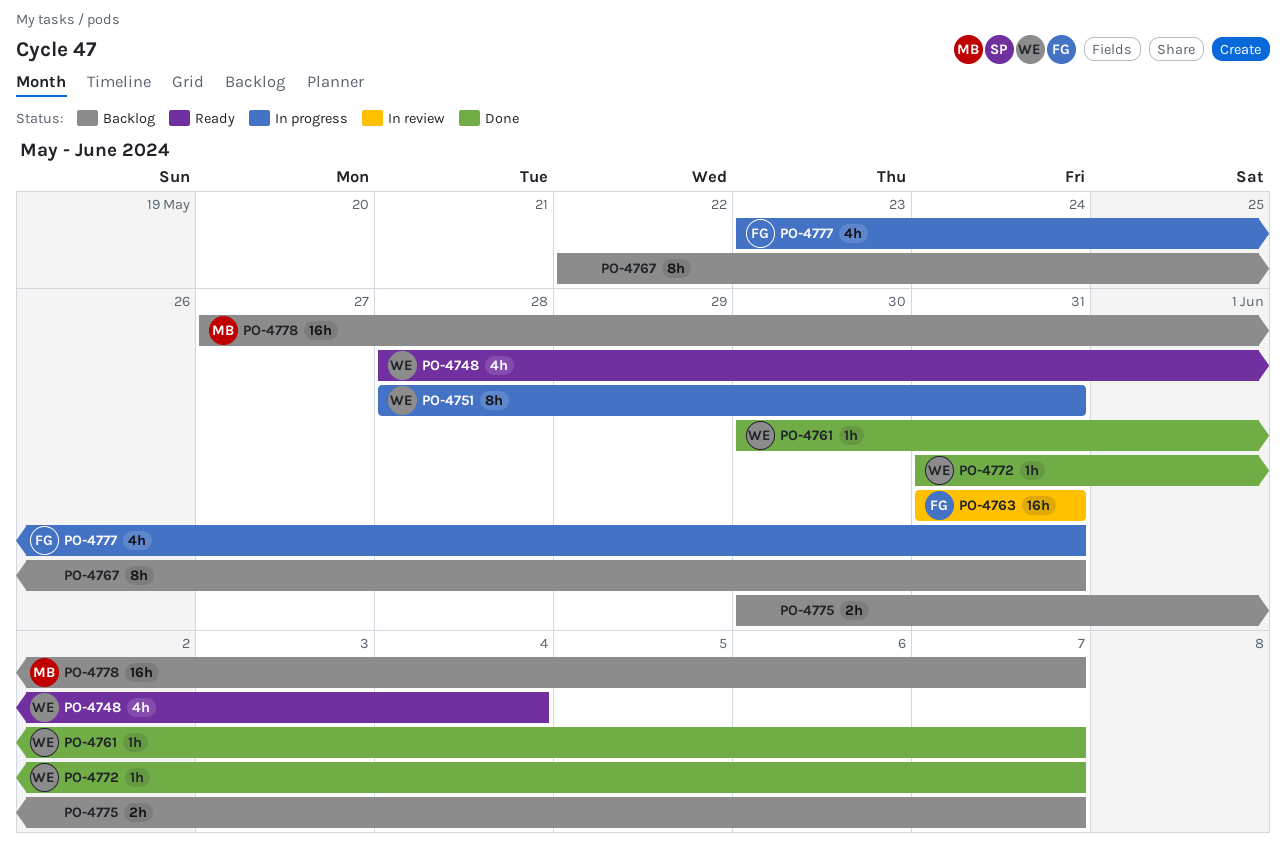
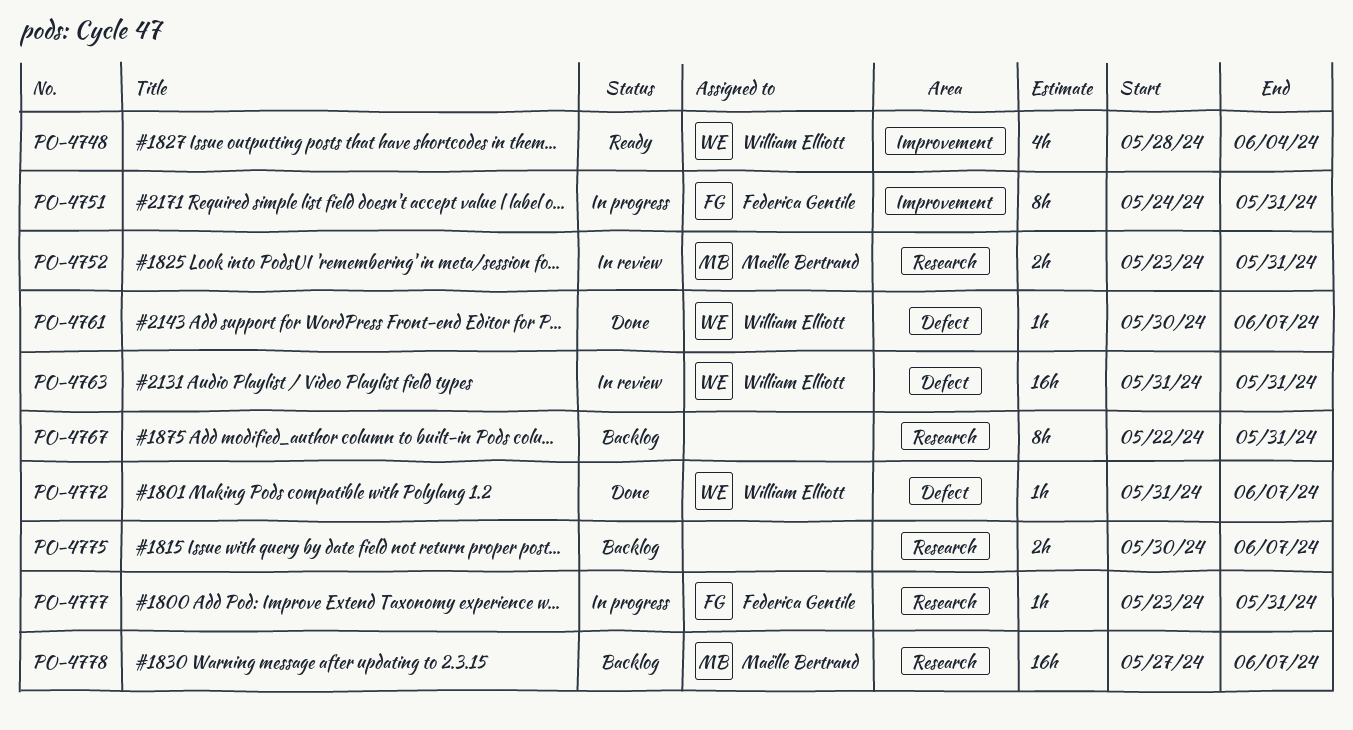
PO-4751, owner: William Elliott -> Federica Gentile
PO-4751, start: May 28 -> May 24
PO-4752: none -> present
PO-4763, owner: Federica Gentile -> William Elliott
PO-4777, estimate: 4h -> 1h

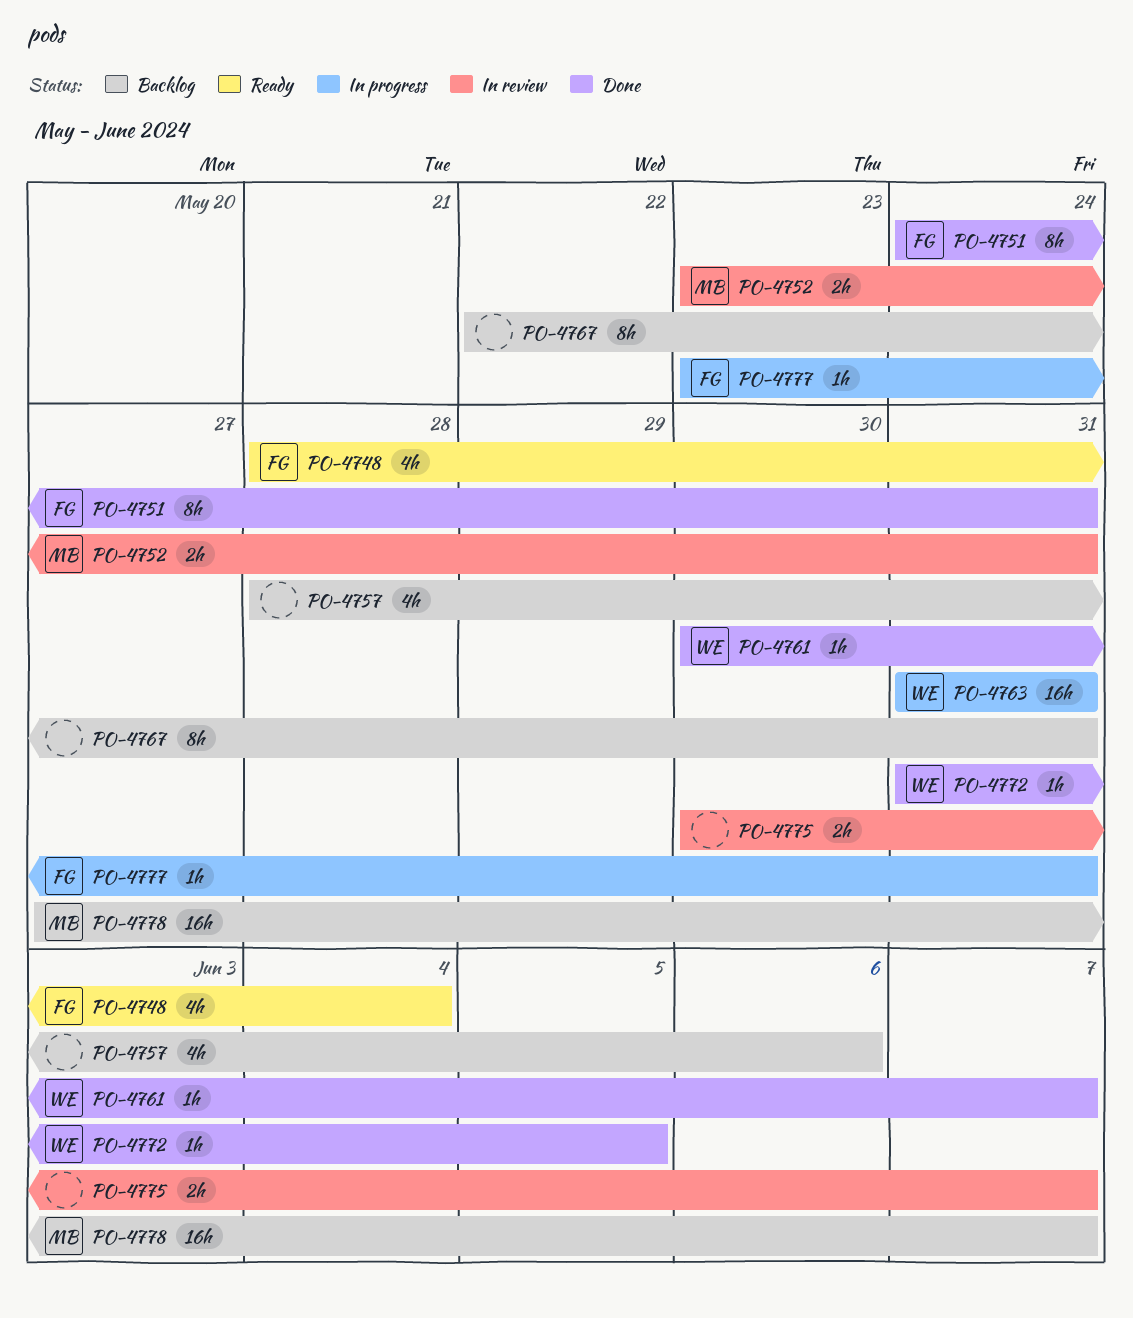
PO-4748, owner: William Elliott -> Federica Gentile
PO-4751, status: In progress -> Done
PO-4757: none -> present
PO-4763, status: In review -> In progress
PO-4772, due: Jun 7 -> Jun 5
PO-4775, status: Backlog -> In review

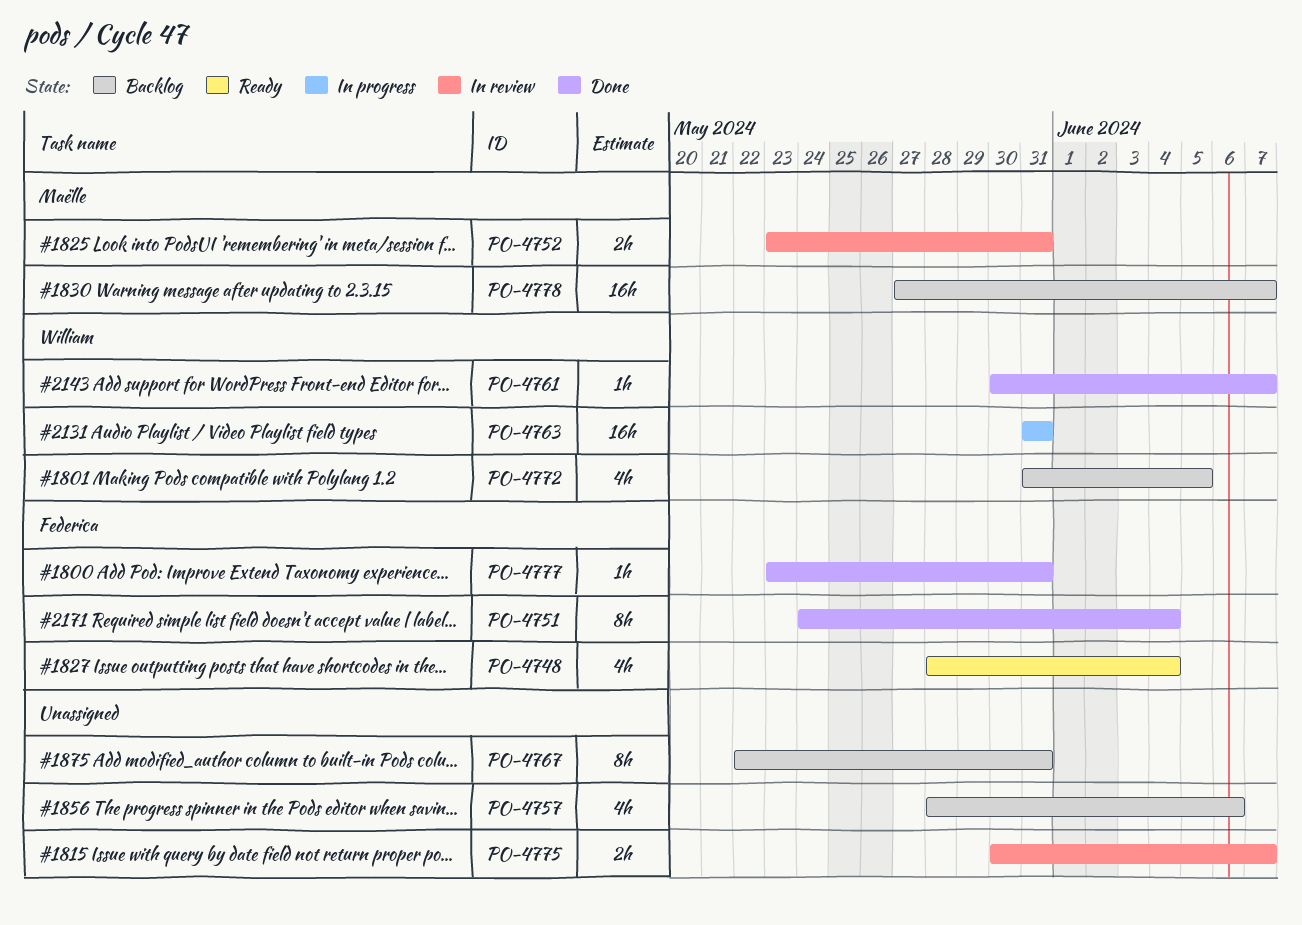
PO-4751, due: May 31 -> Jun 4
PO-4772, status: Done -> Backlog
PO-4772, estimate: 1h -> 4h
PO-4777, status: In progress -> Done

